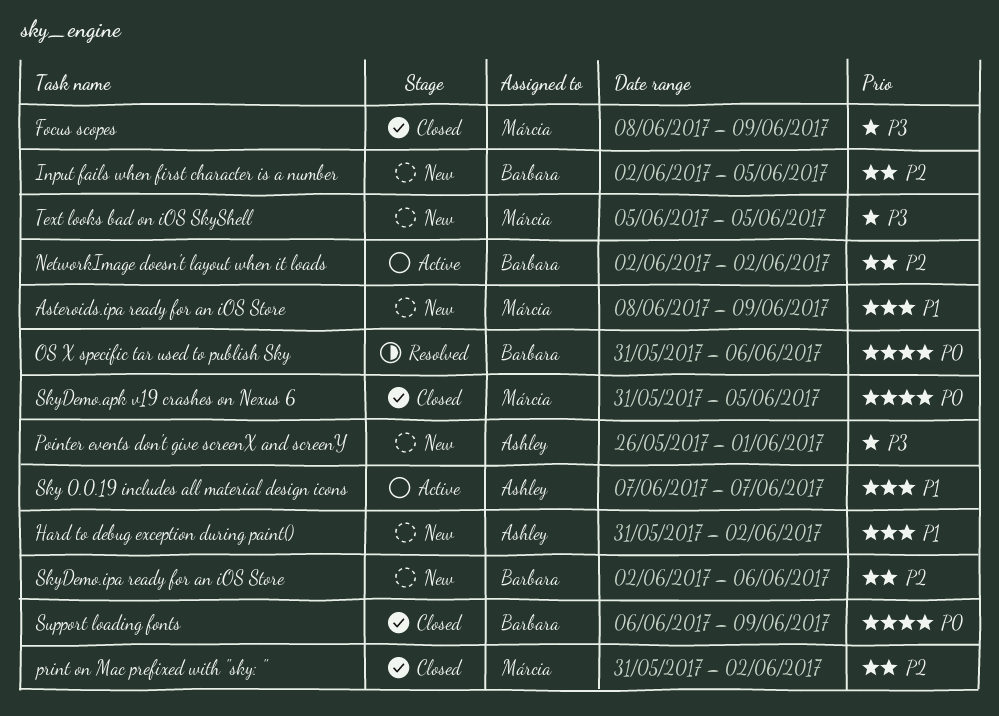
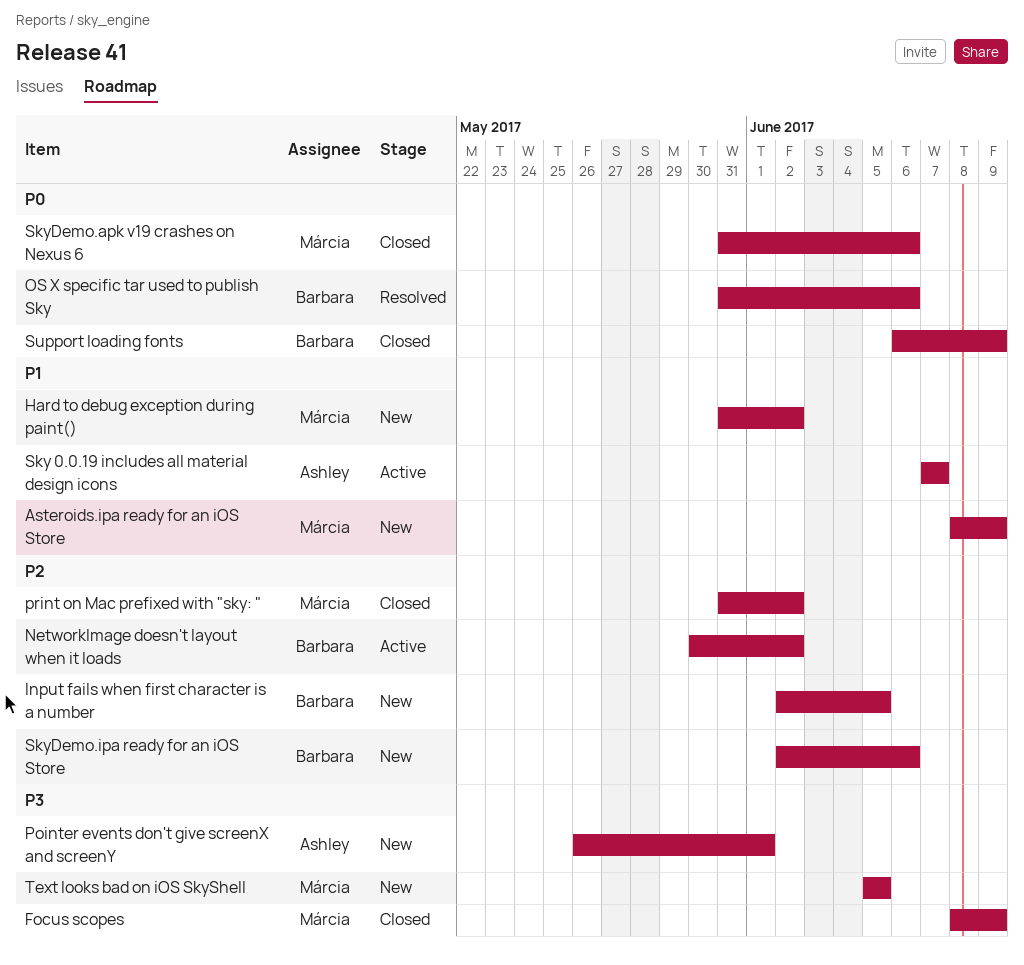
Hard to debug exception during paint(), owner: Ashley -> Márcia
NetworkImage doesn't layout when it loads, start: Jun 2 -> May 30
SkyDemo.apk v19 crashes on Nexus 6, due: Jun 5 -> Jun 6

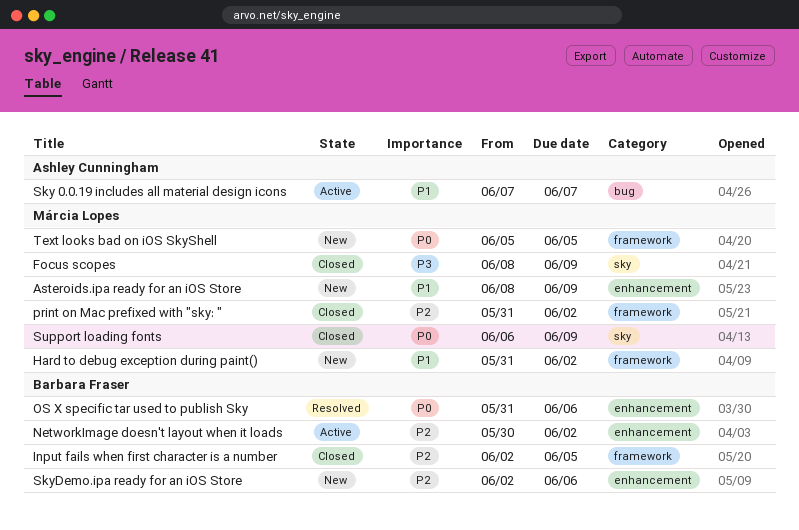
Input fails when first character is a number, status: New -> Closed
Pointer events don't give screenX and screenY: present -> none
SkyDemo.apk v19 crashes on Nexus 6: present -> none
Support loading fonts, owner: Barbara Fraser -> Márcia Lopes
Text looks bad on iOS SkyShell, priority: P3 -> P0

